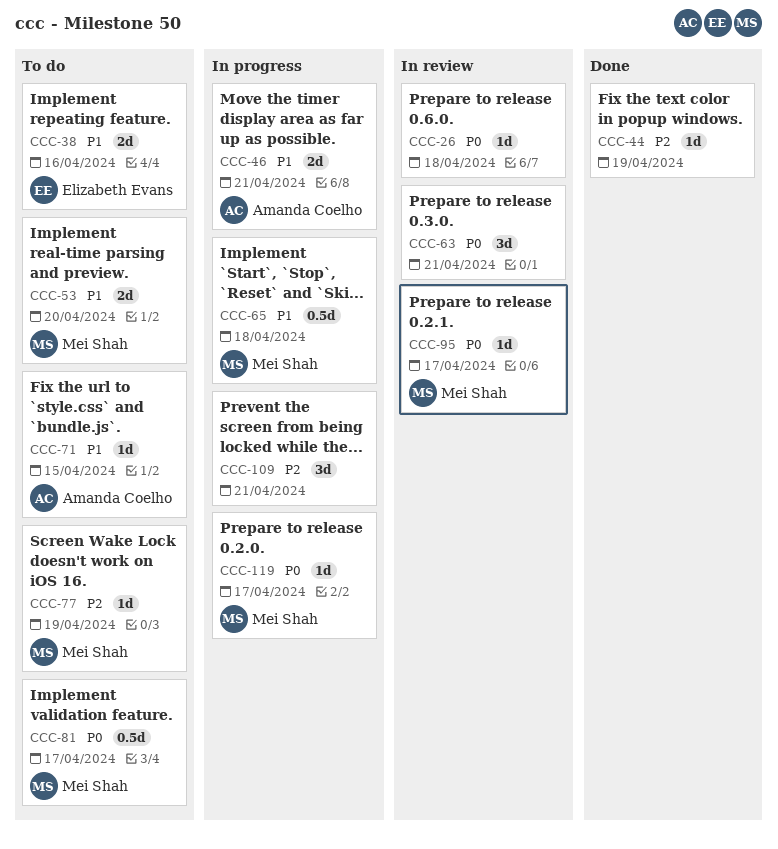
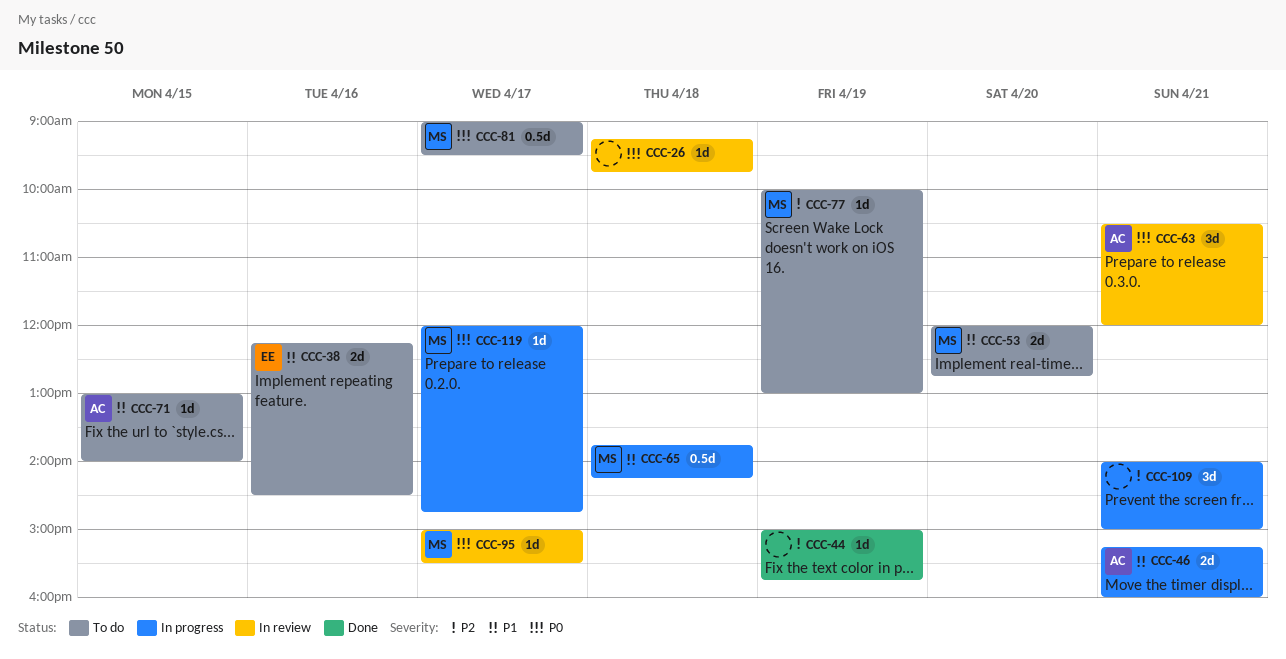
CCC-63, owner: none -> Amanda Coelho

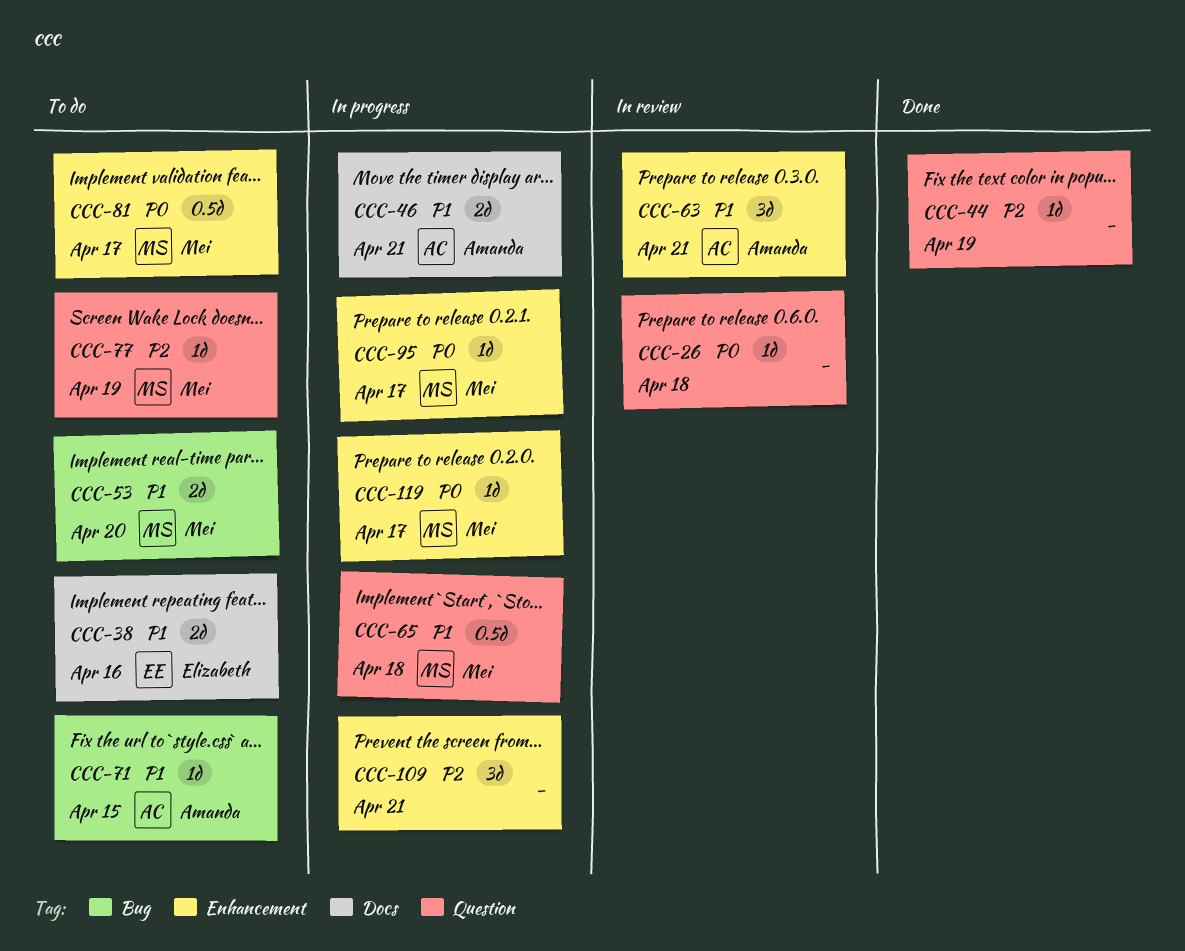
CCC-63, priority: P0 -> P1
CCC-95, status: In review -> In progress

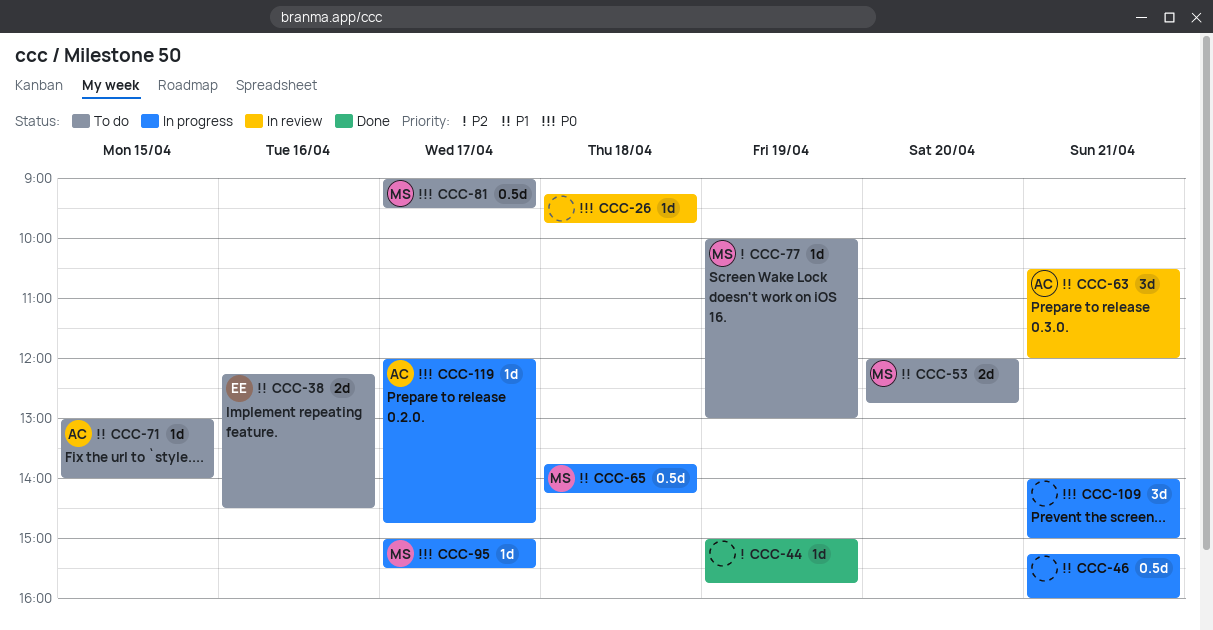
CCC-46, owner: Amanda -> none
CCC-46, estimate: 2d -> 0.5d
CCC-109, priority: P2 -> P0
CCC-119, owner: Mei -> Amanda

